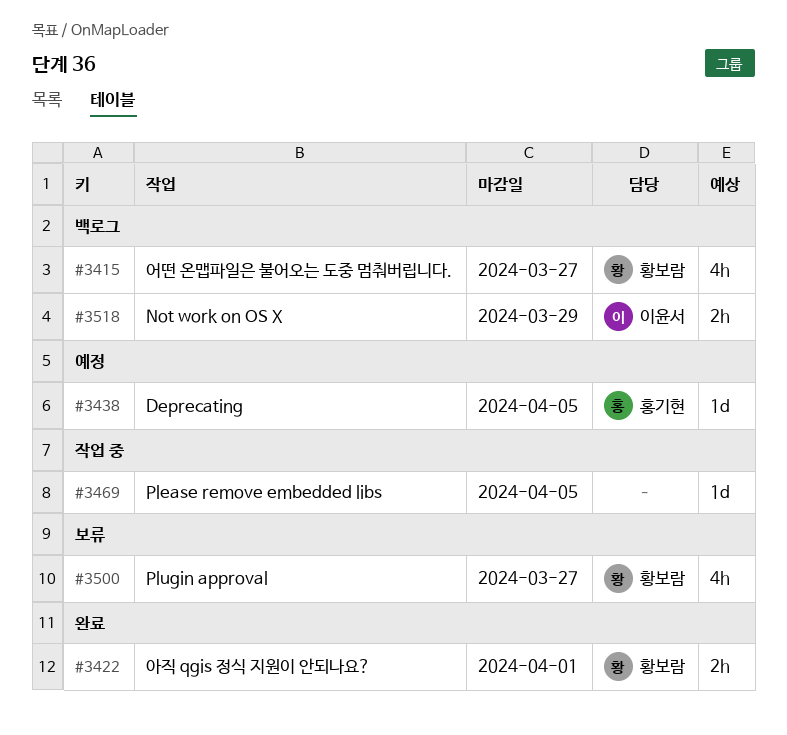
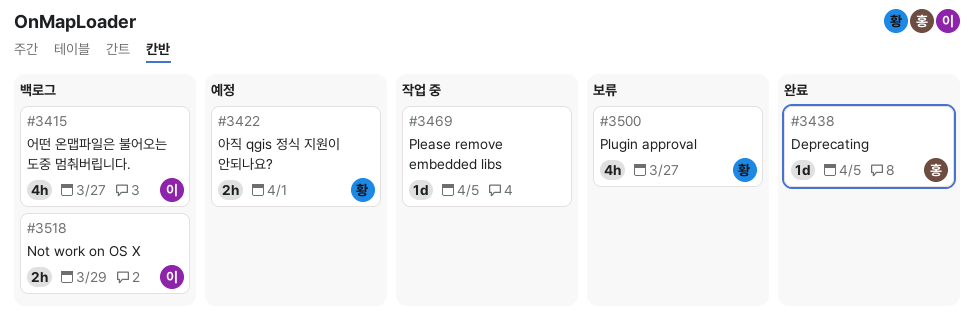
#3415, owner: 황보람 -> 이윤서
#3422, status: 완료 -> 예정
#3438, status: 예정 -> 완료

